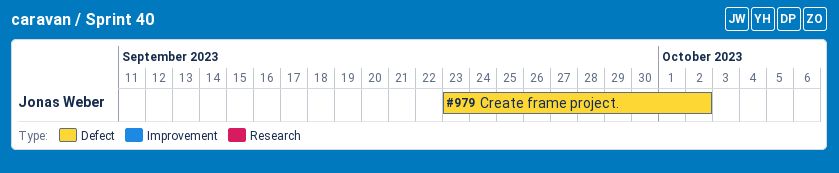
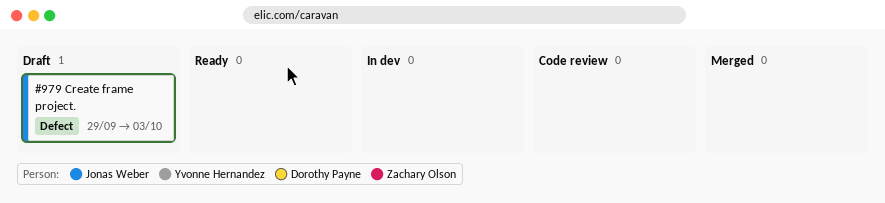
#979, start: Sep 23 -> Sep 29
#979, due: Oct 2 -> Oct 3

